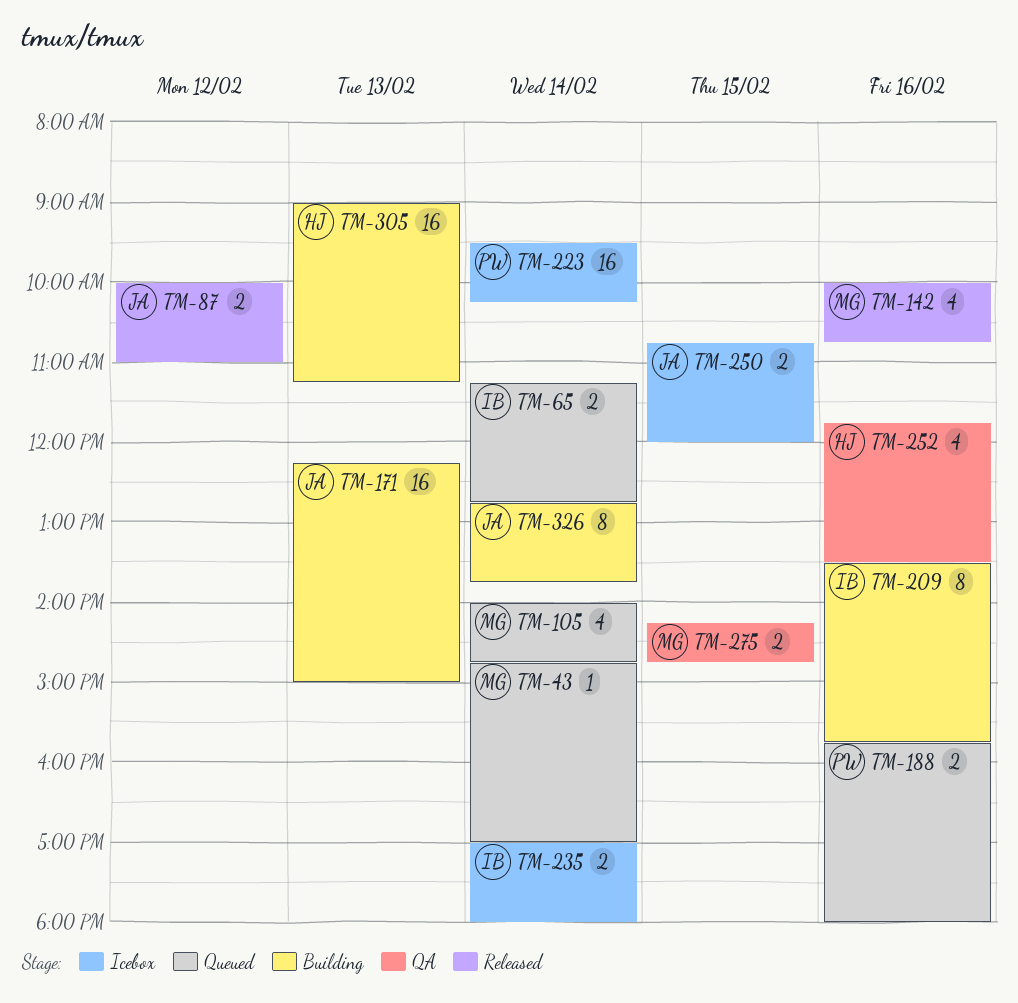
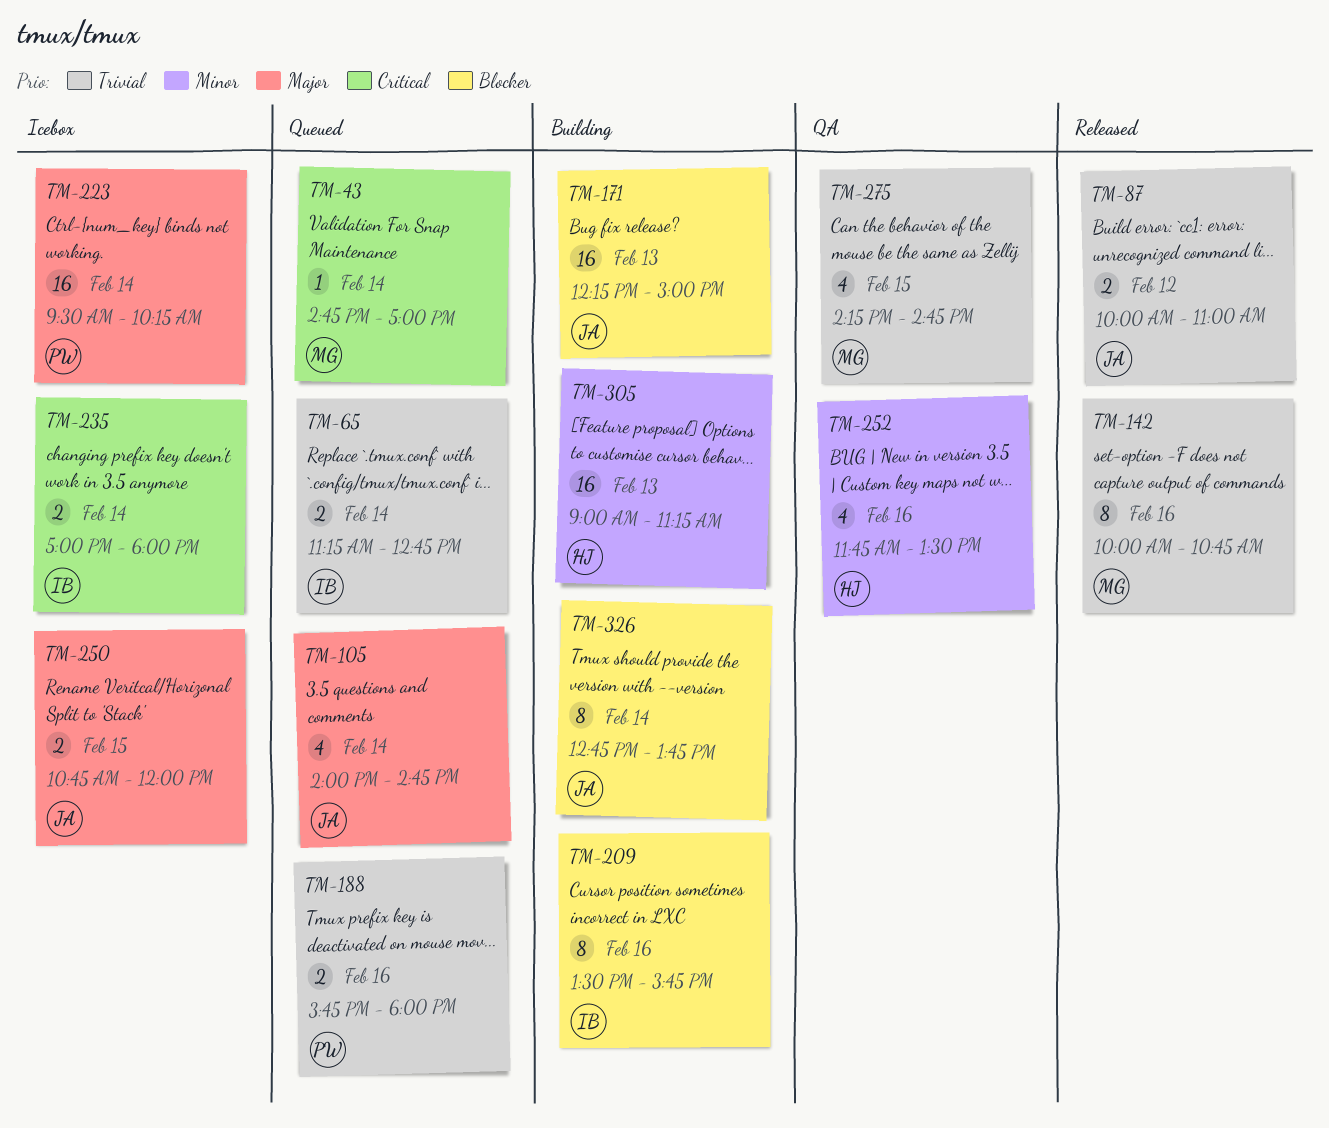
TM-105, owner: MG -> JA
TM-142, estimate: 4 -> 8
TM-275, estimate: 2 -> 4

